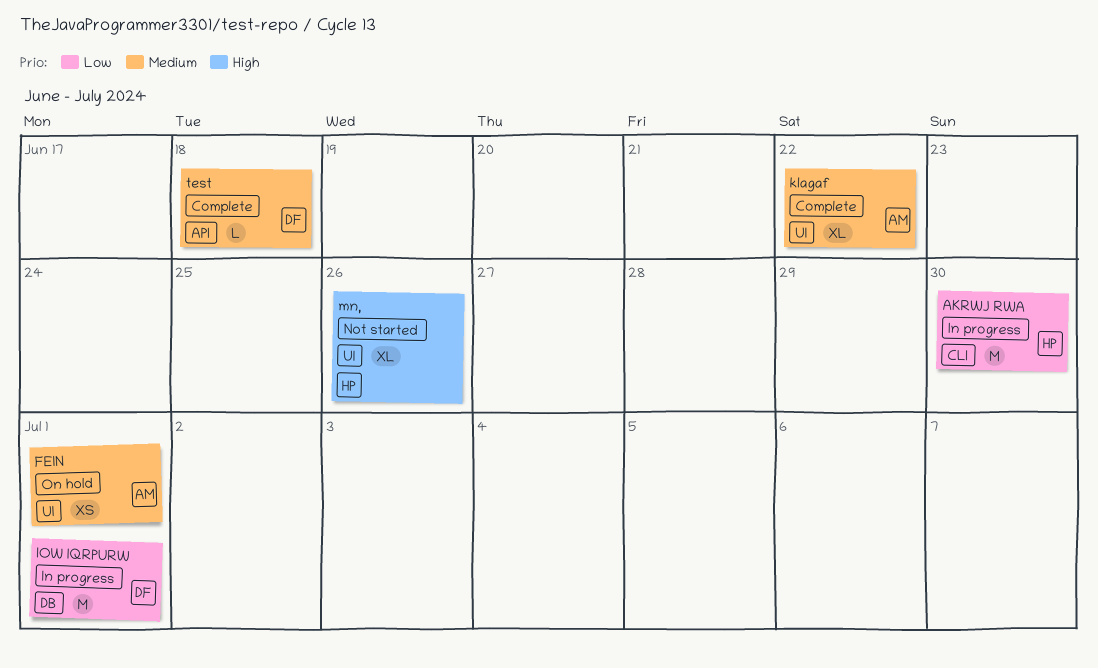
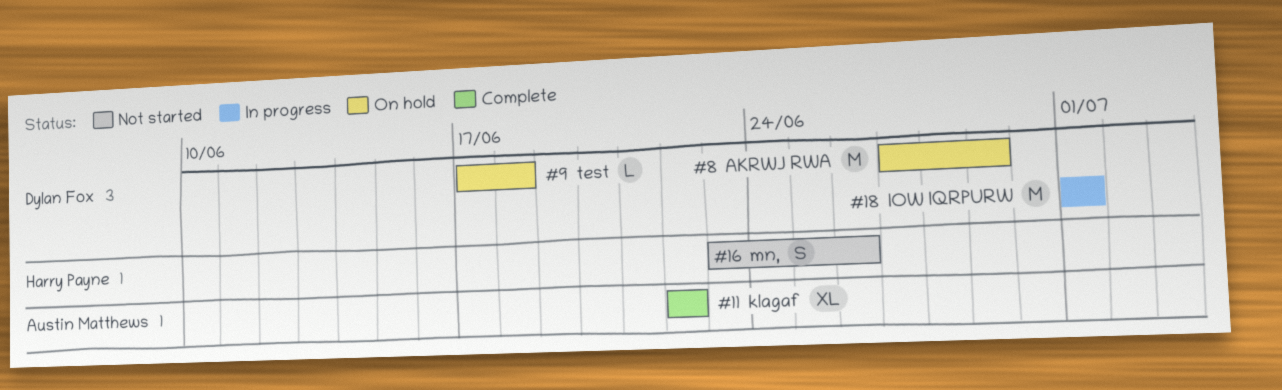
AKRWJ RWA, status: In progress -> On hold
AKRWJ RWA, owner: Harry Payne -> Dylan Fox
AKRWJ RWA, due: Jun 30 -> Jun 29
FEIN: present -> none
mn,, estimate: XL -> S
test, status: Complete -> On hold

